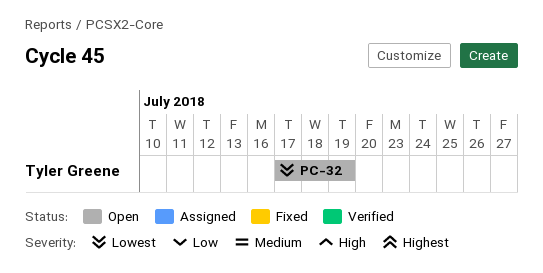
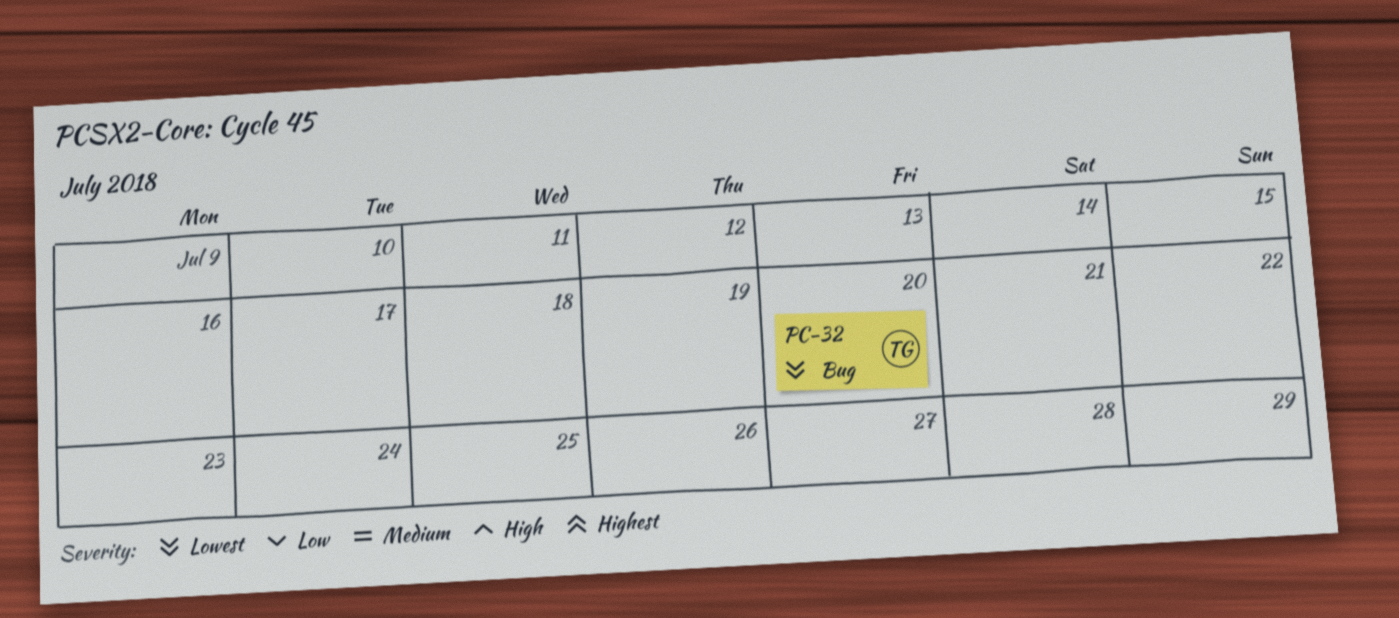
PC-32, due: Jul 19 -> Jul 20

